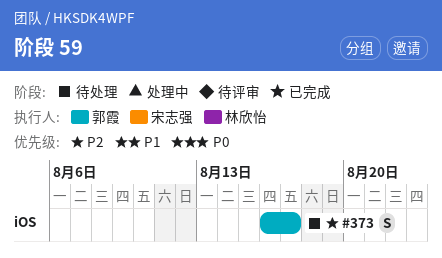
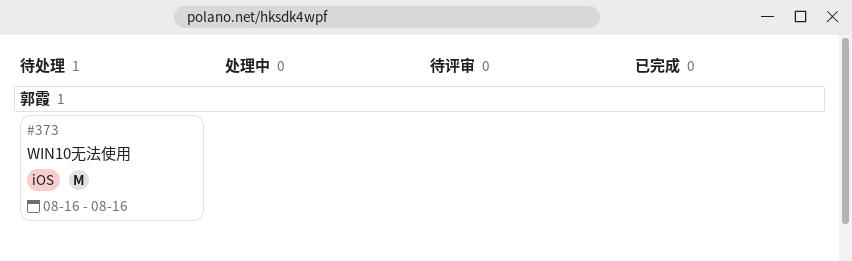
#373, estimate: S -> M
#373, due: Aug 17 -> Aug 16

